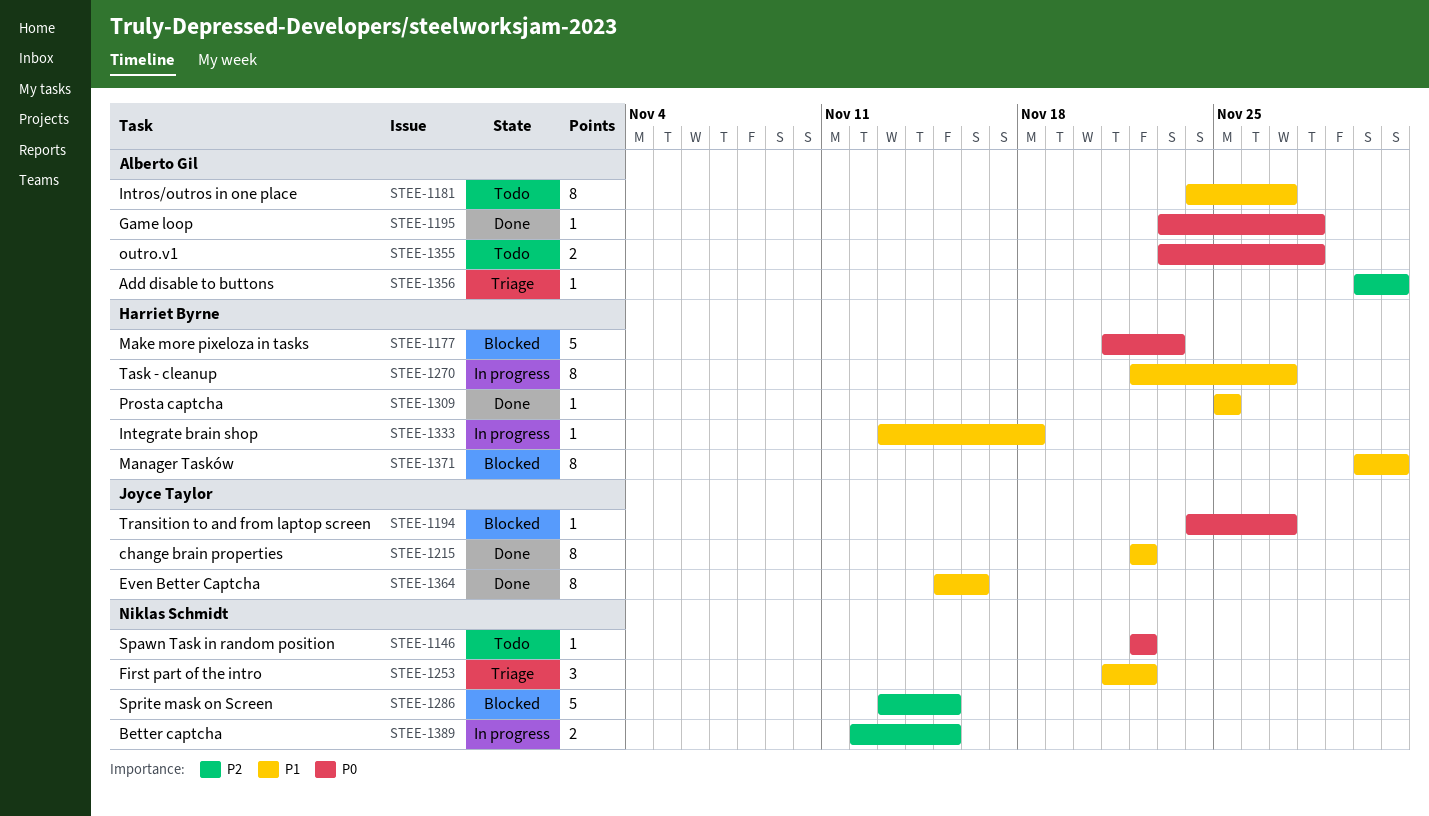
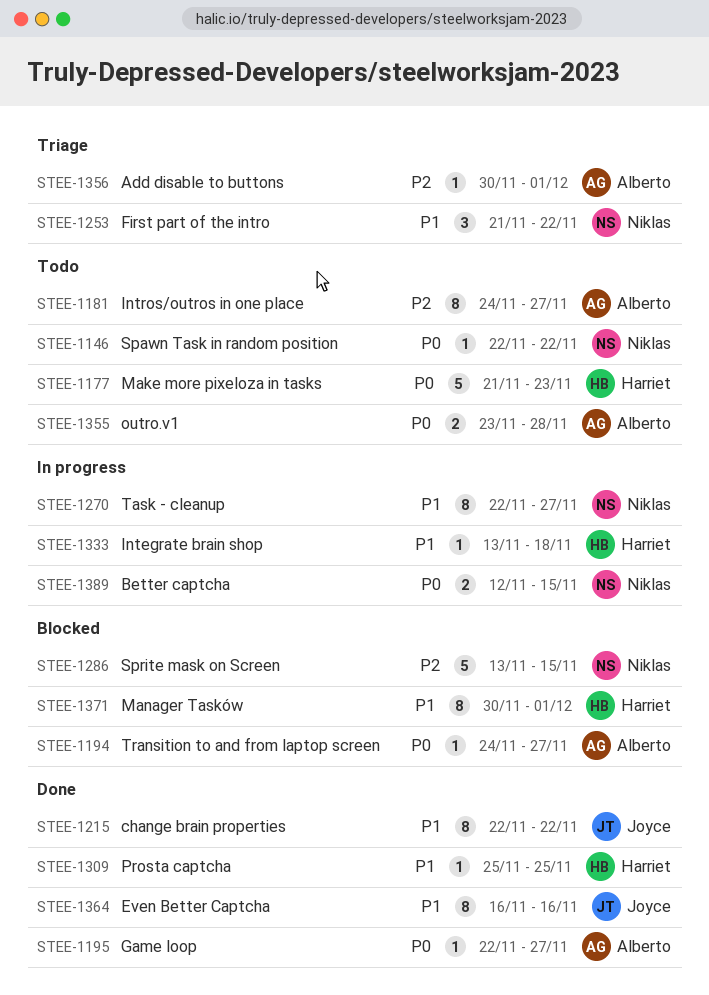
STEE-1177, status: Blocked -> Todo
STEE-1181, priority: P1 -> P2
STEE-1194, owner: Joyce Taylor -> Alberto Gil
STEE-1195, start: Nov 23 -> Nov 22
STEE-1195, due: Nov 28 -> Nov 27
STEE-1270, owner: Harriet Byrne -> Niklas Schmidt
STEE-1364, start: Nov 15 -> Nov 16
STEE-1389, priority: P2 -> P0

